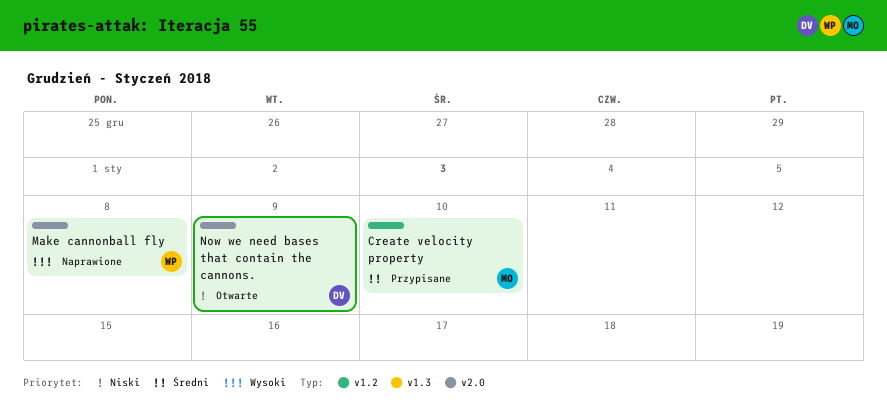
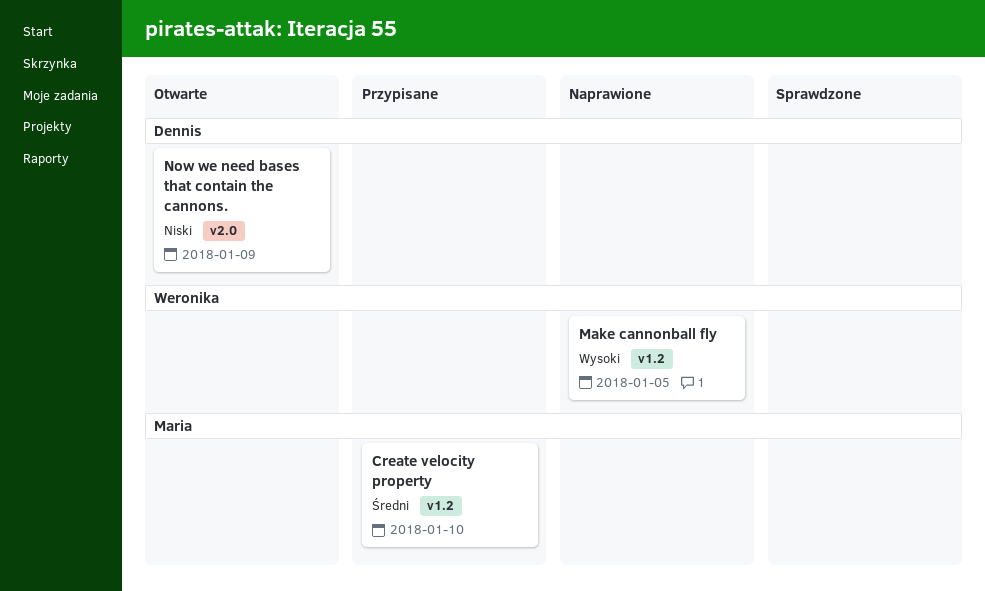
Make cannonball fly, label: v2.0 -> v1.2
Make cannonball fly, due: Jan 8 -> Jan 5

